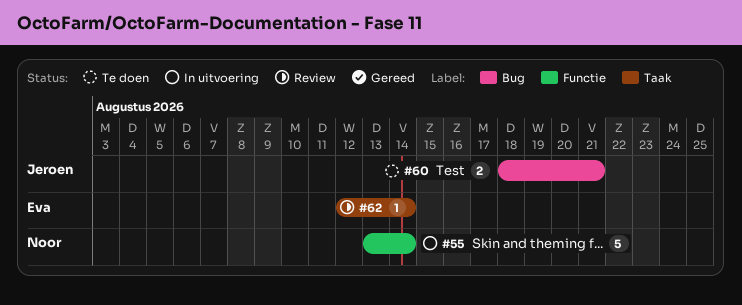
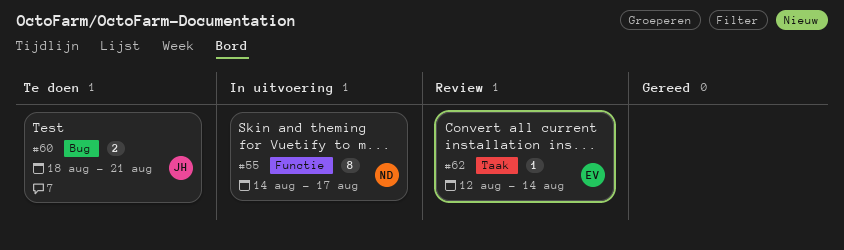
#55, estimate: 5 -> 8
#55, start: Aug 13 -> Aug 14
#55, due: Aug 14 -> Aug 17

